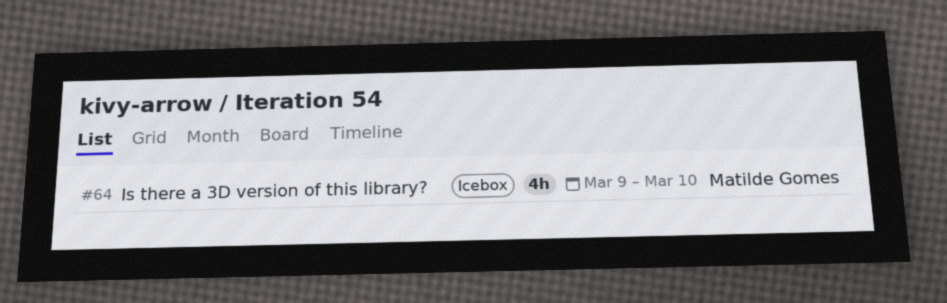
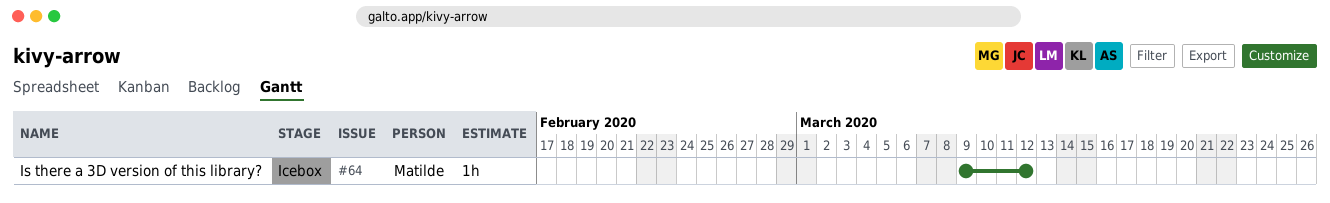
#64, estimate: 4h -> 1h
#64, due: Mar 10 -> Mar 12

